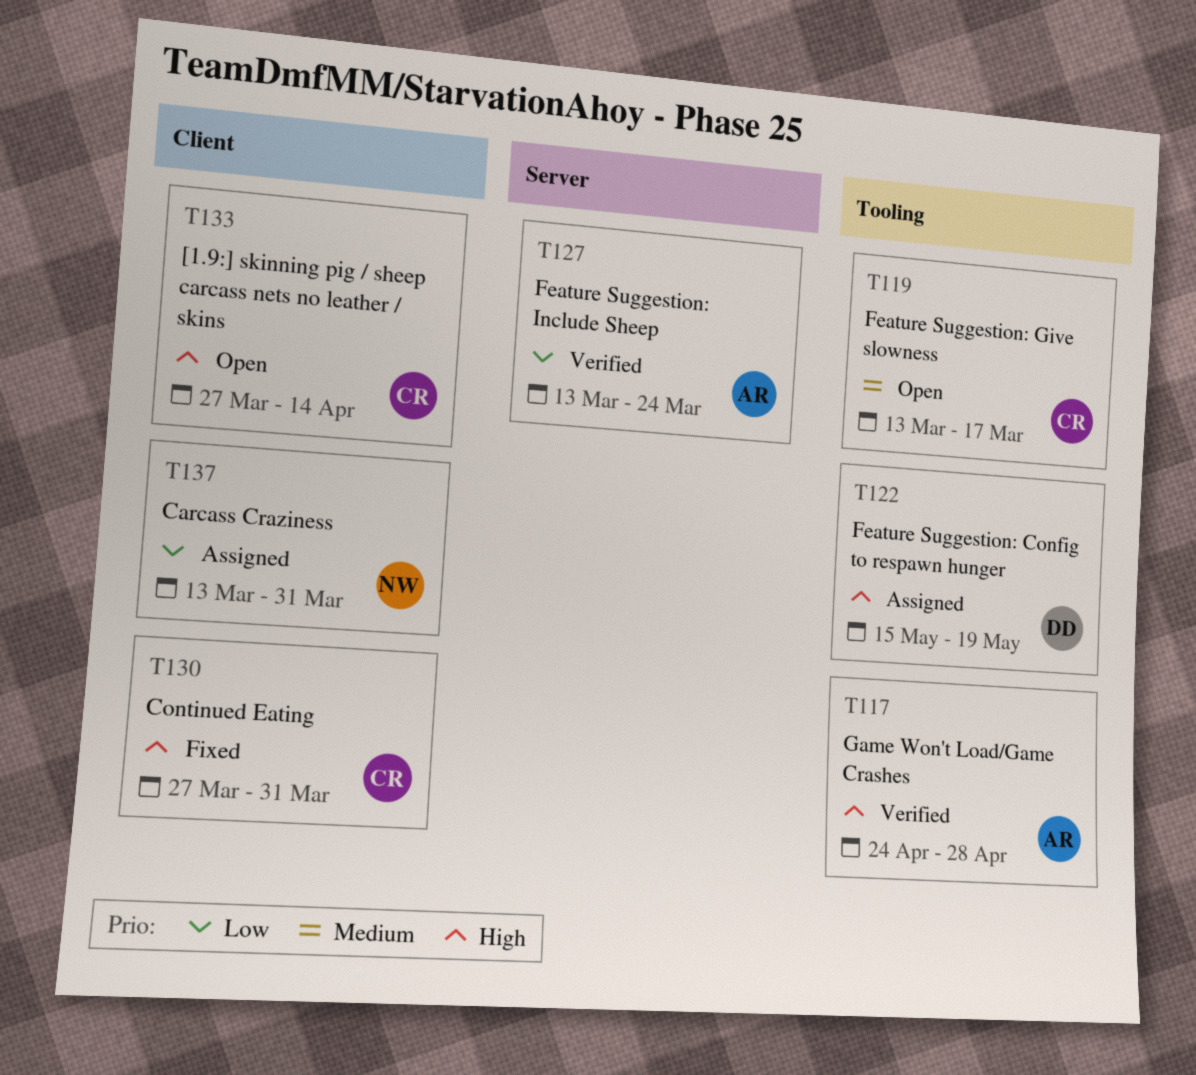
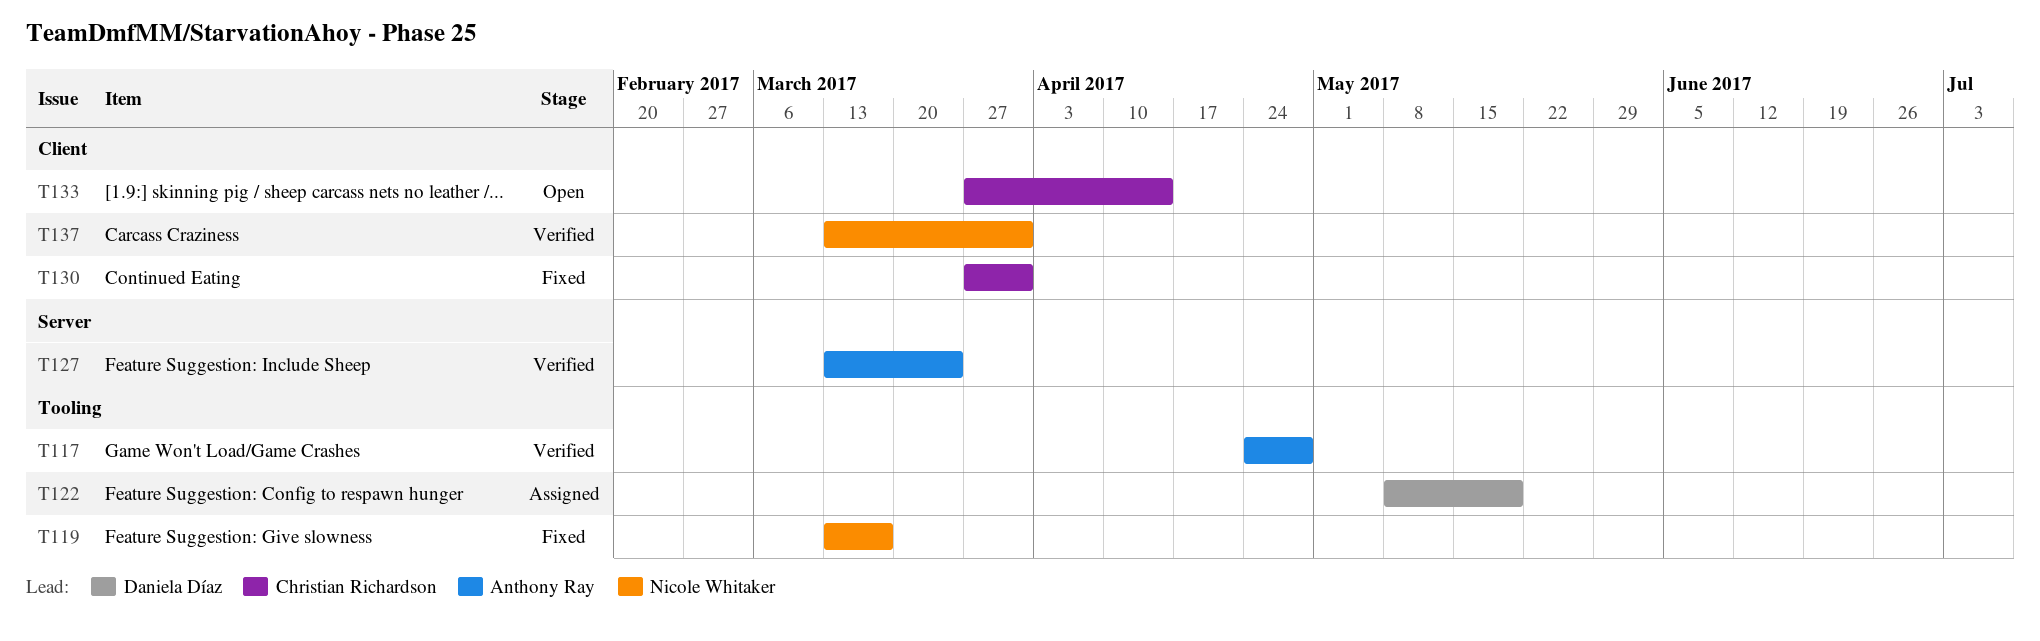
T119, status: Open -> Fixed
T119, owner: Christian Richardson -> Nicole Whitaker
T122, start: May 15 -> May 8
T137, status: Assigned -> Verified

